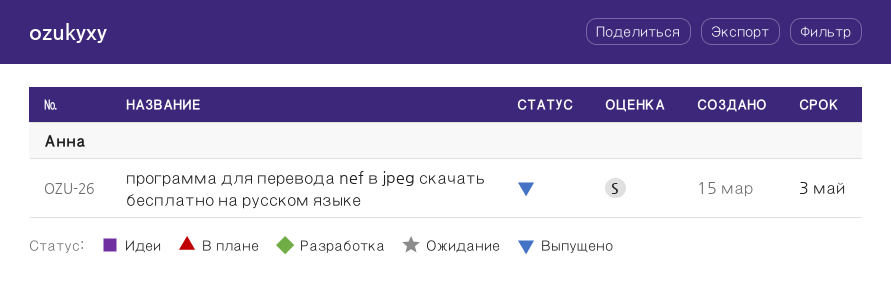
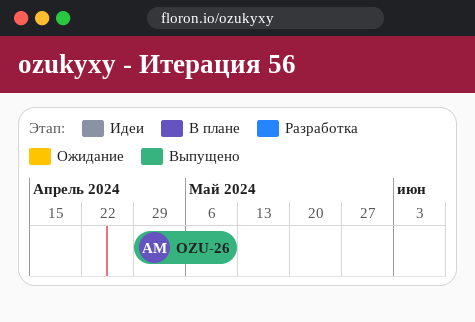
OZU-26, due: May 3 -> May 10

